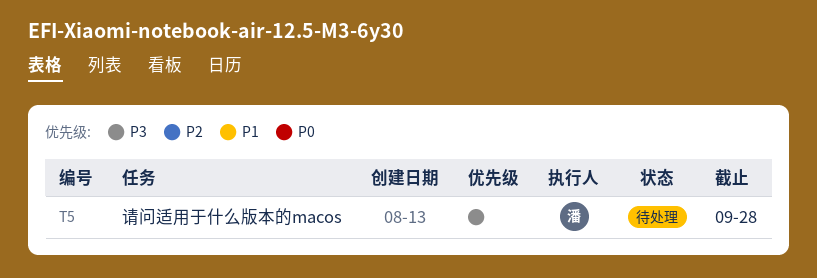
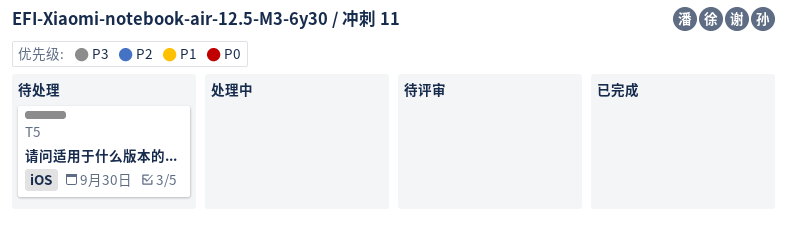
T5, due: Sep 28 -> Sep 30

